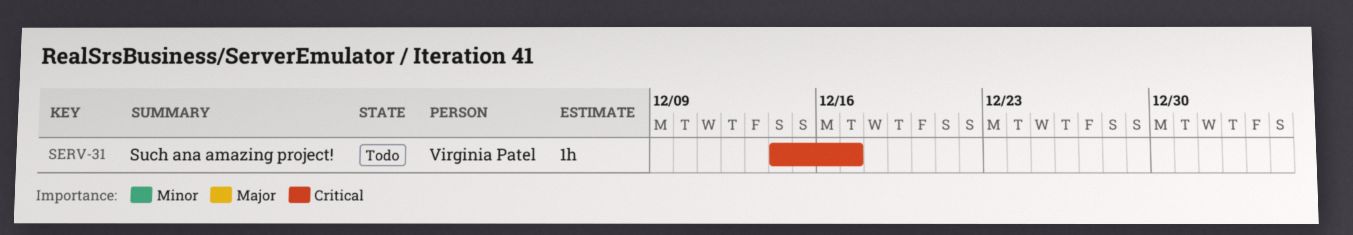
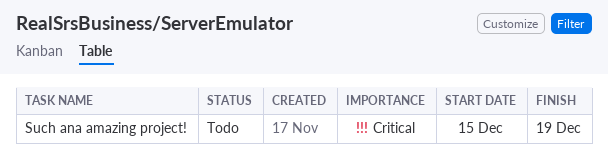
Such ana amazing project!, start: Dec 14 -> Dec 15
Such ana amazing project!, due: Dec 17 -> Dec 19

